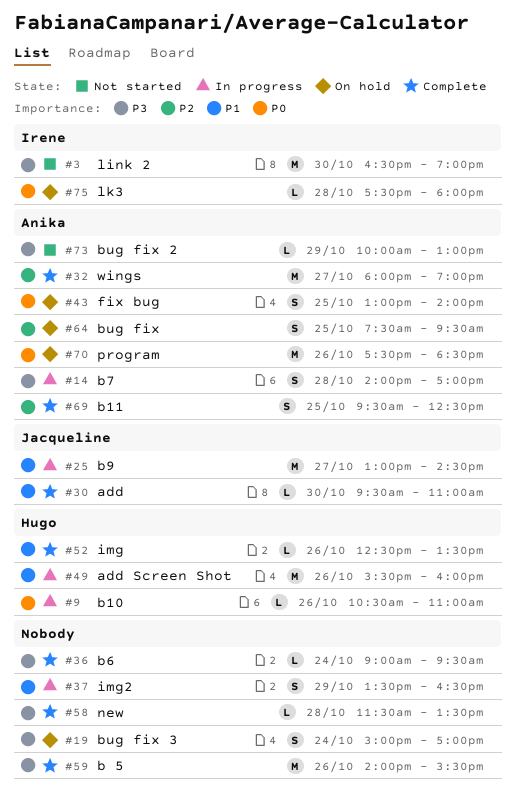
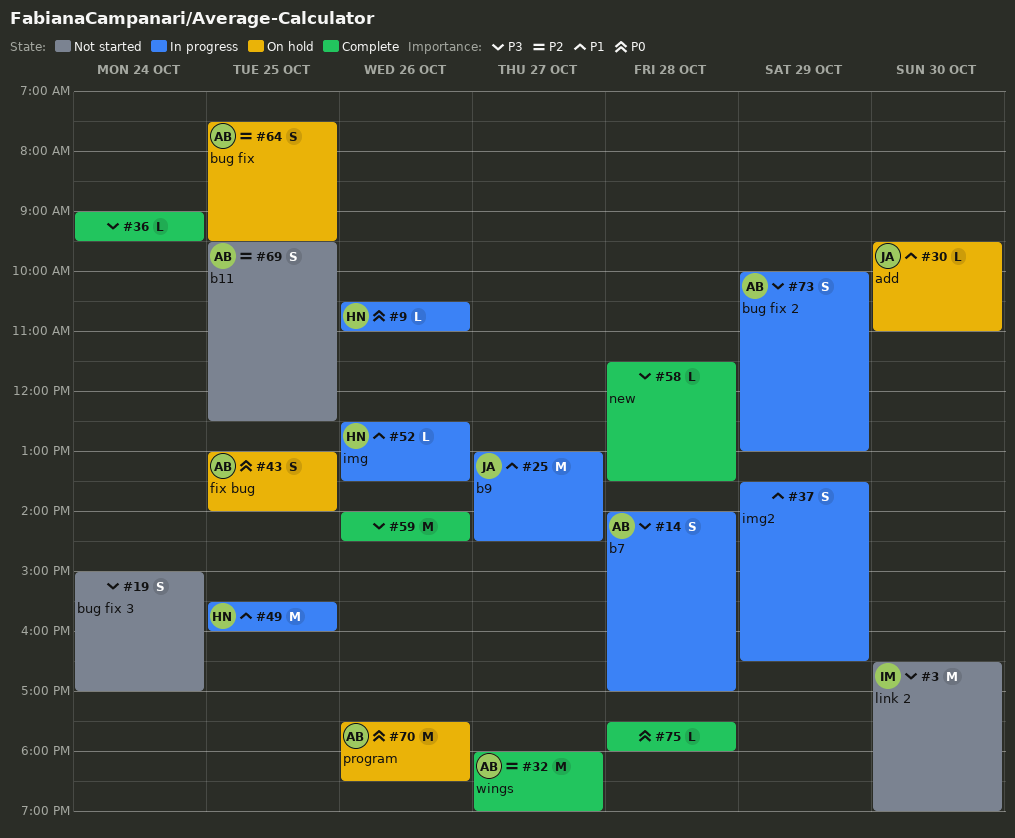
#19, status: On hold -> Not started
#30, status: Complete -> On hold
#49, day: Oct 26 -> Oct 25
#52, status: Complete -> In progress
#59, ends: 15:30 -> 14:30
#69, status: Complete -> Not started
#73, status: Not started -> In progress
#73, estimate: L -> S
#75, status: On hold -> Complete
#75, owner: Irene -> none

